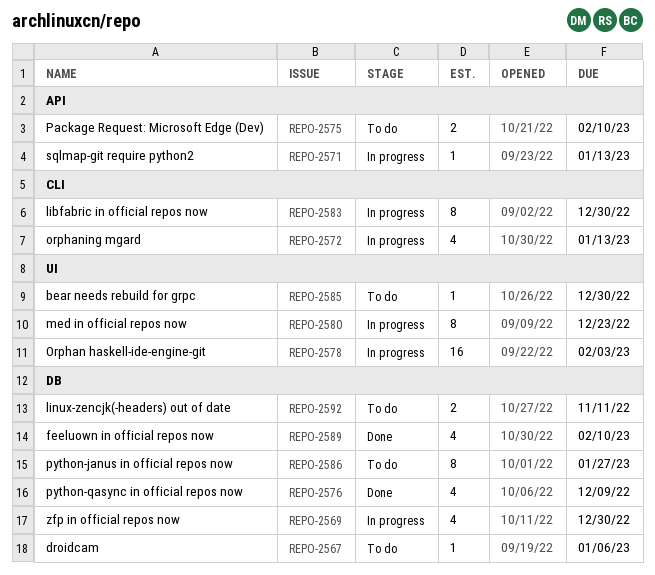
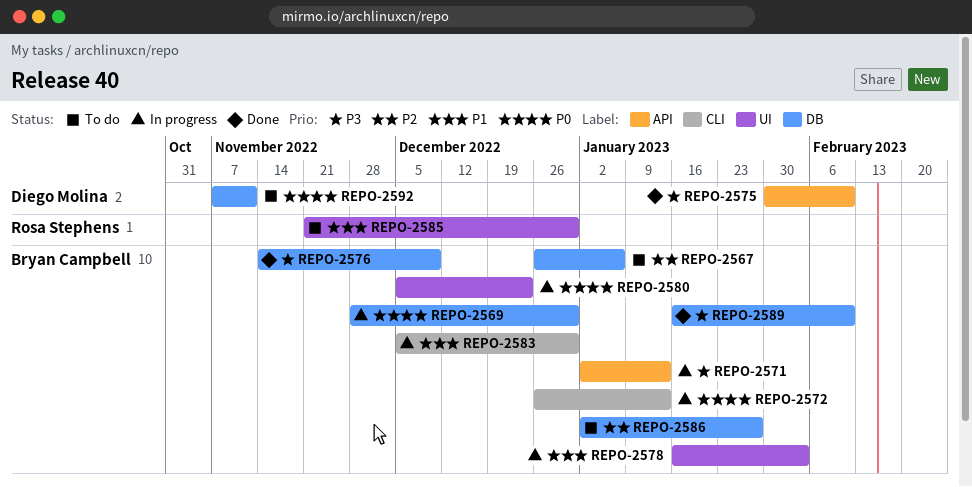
REPO-2575, status: To do -> Done

